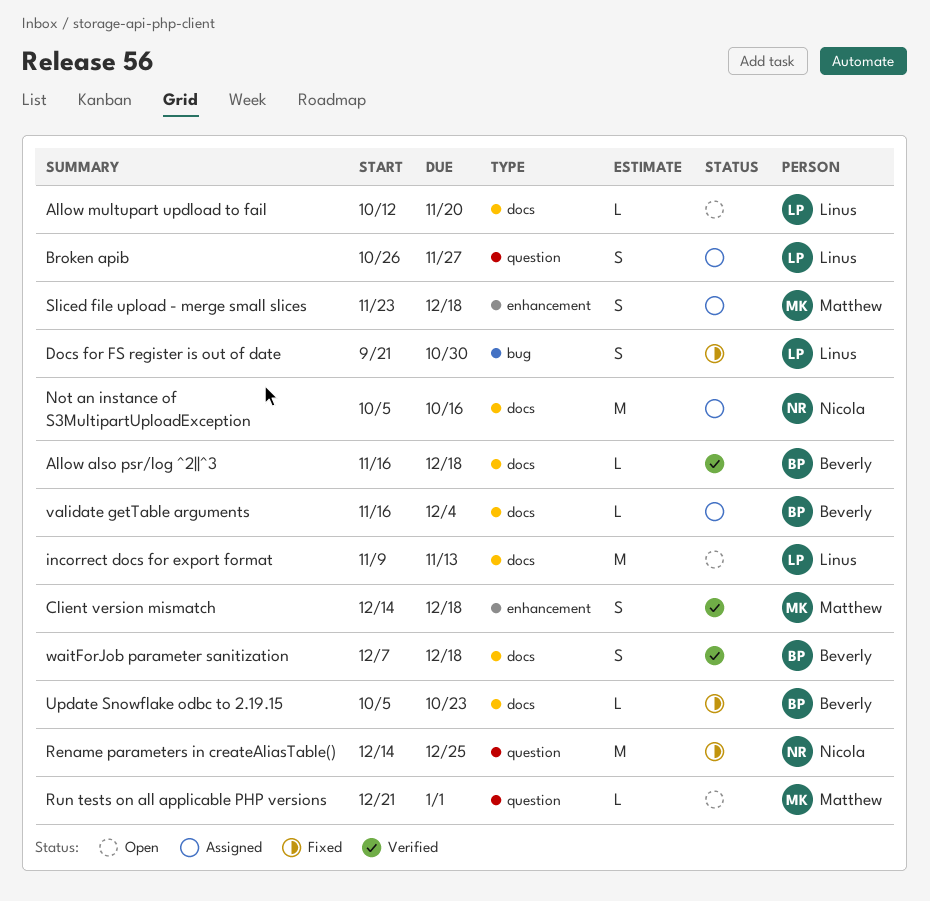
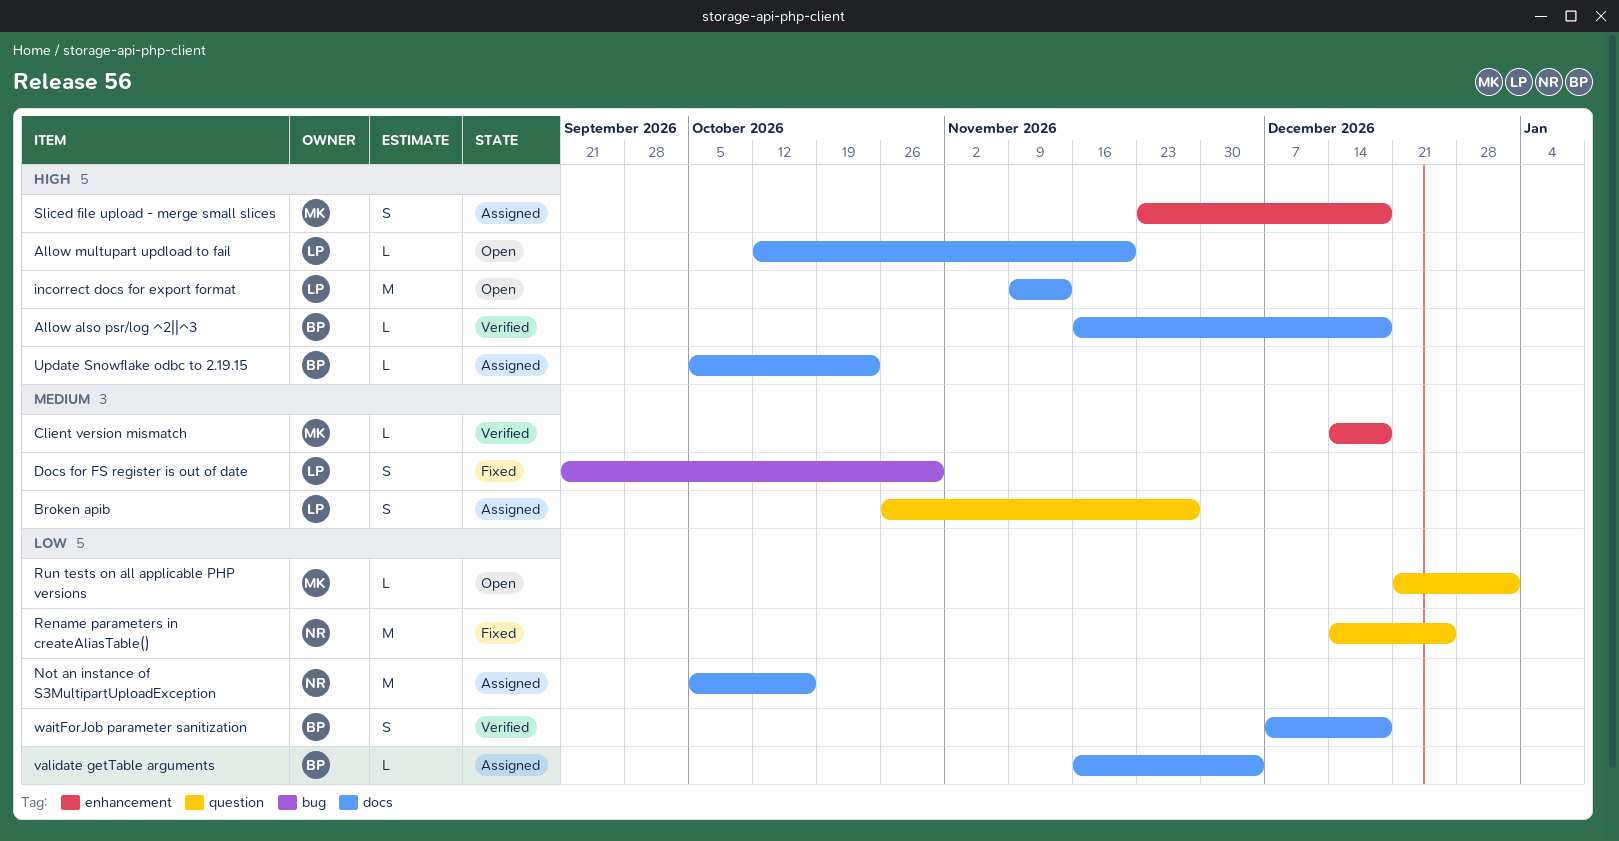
Client version mismatch, estimate: S -> L
Update Snowflake odbc to 2.19.15, status: Fixed -> Assigned

